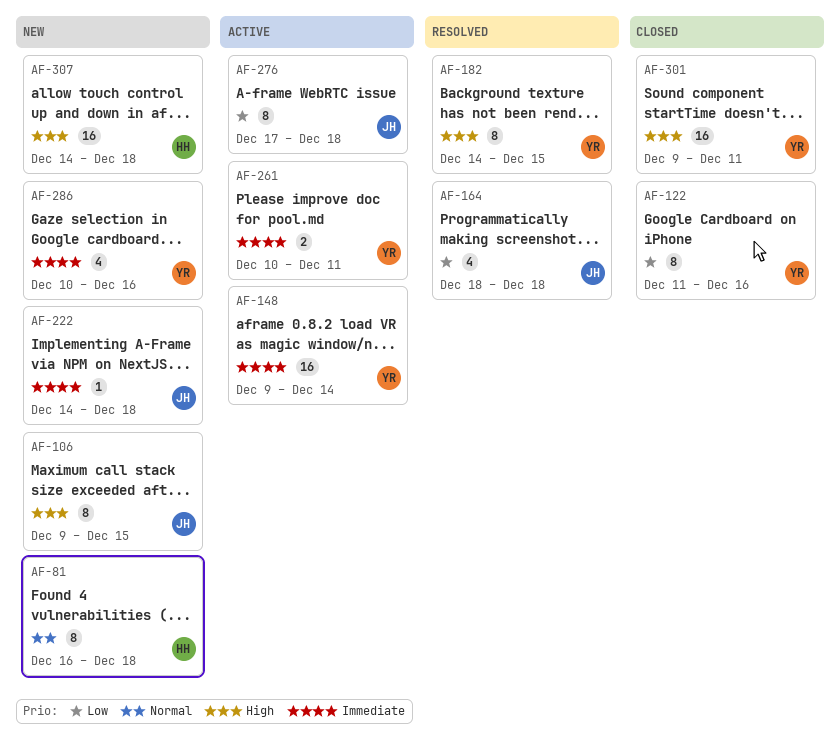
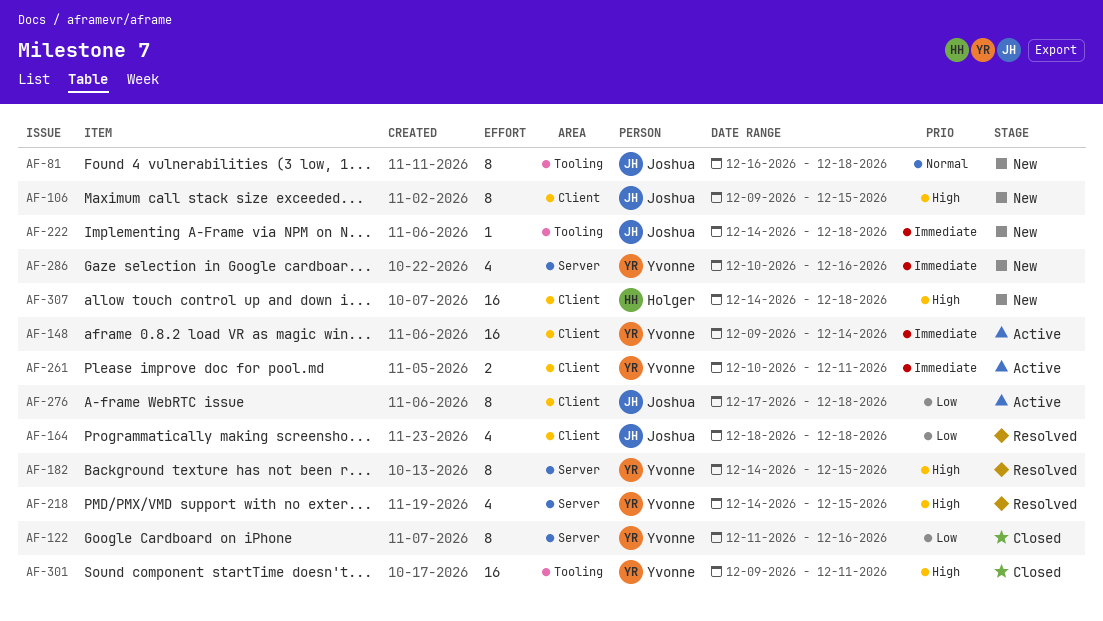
AF-81, owner: Holger -> Joshua
AF-218: none -> present

